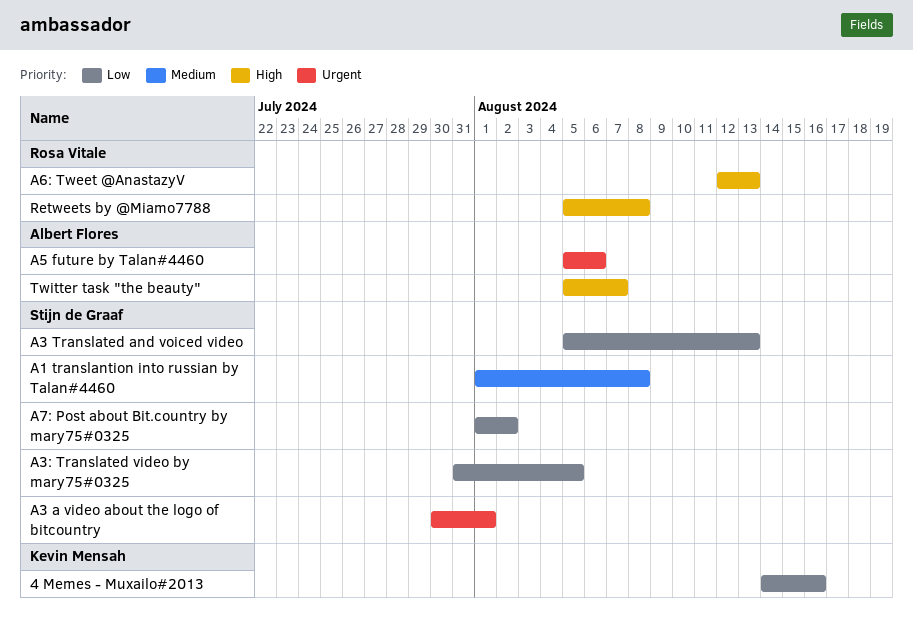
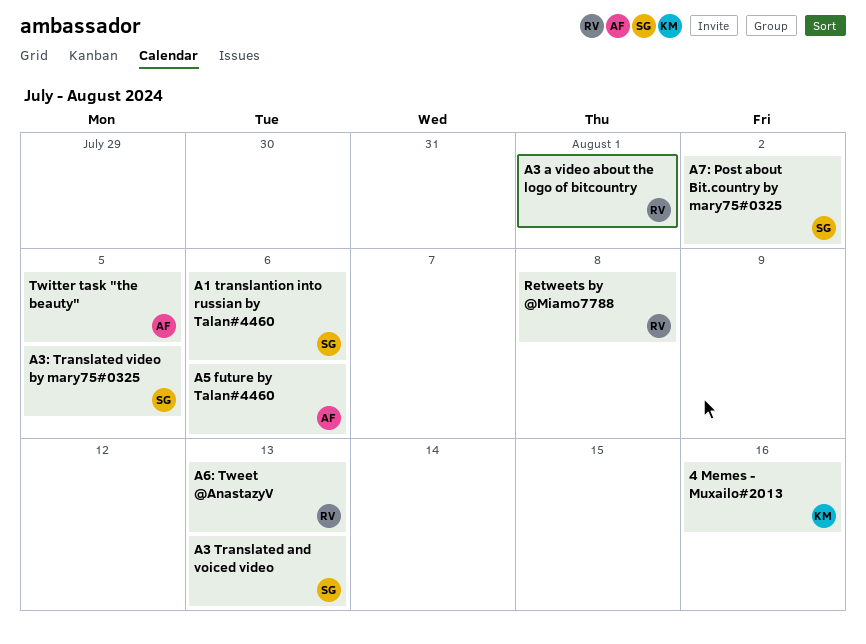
A1 translantion into russian by Talan#4460, due: Aug 8 -> Aug 6
A3 a video about the logo of bitcountry, owner: Stijn de Graaf -> Rosa Vitale
Twitter task "the beauty", due: Aug 7 -> Aug 5

